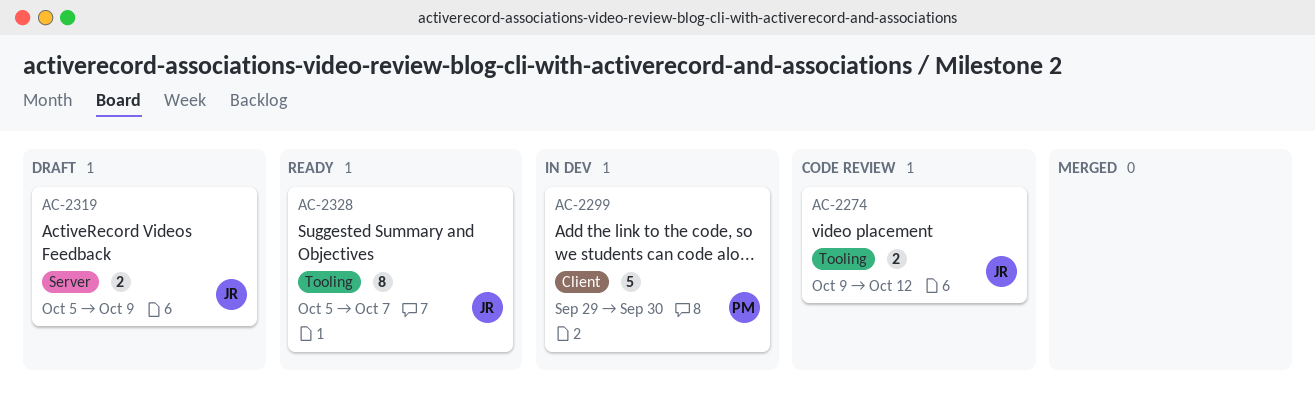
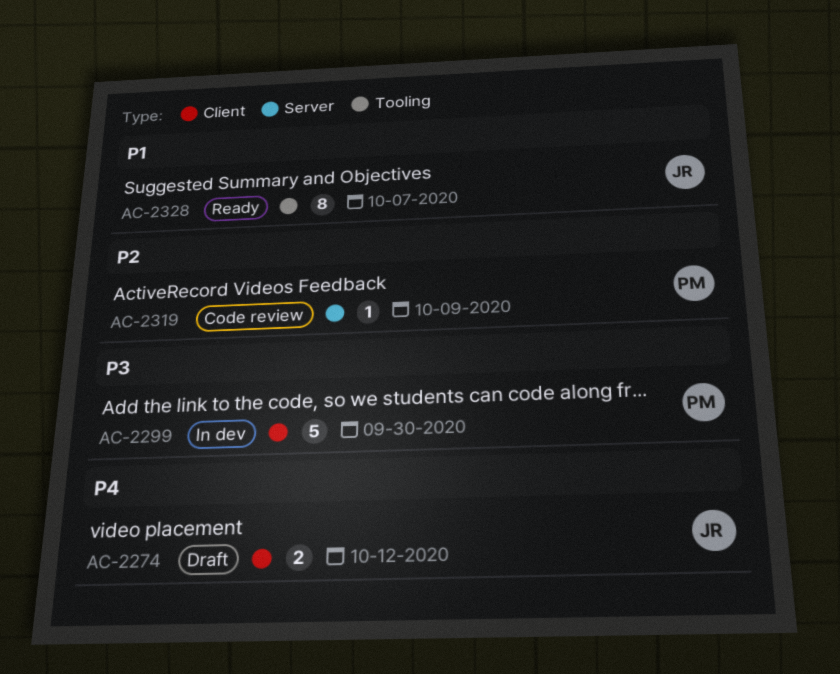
AC-2274, status: Code review -> Draft
AC-2274, label: Tooling -> Client
AC-2319, status: Draft -> Code review
AC-2319, owner: JR -> PM
AC-2319, estimate: 2 -> 1

